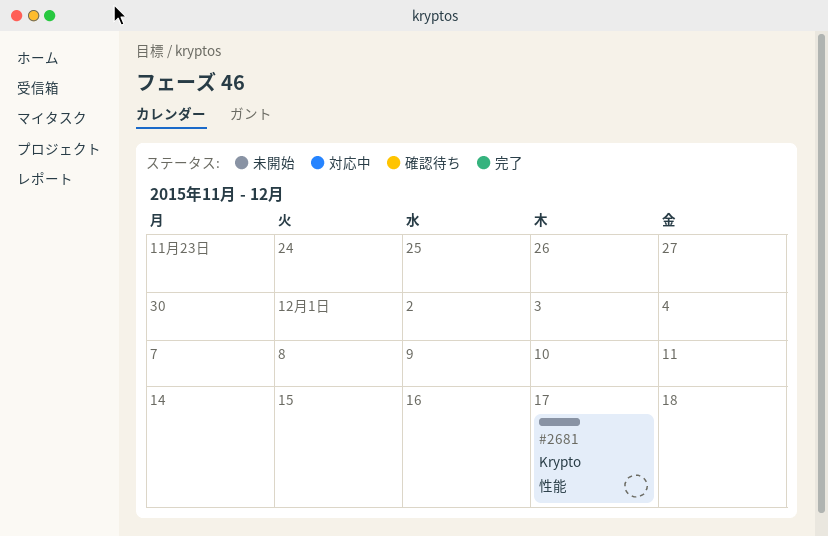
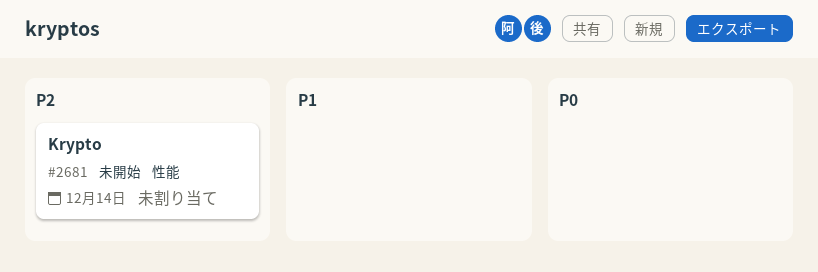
#2681, due: Dec 17 -> Dec 14

